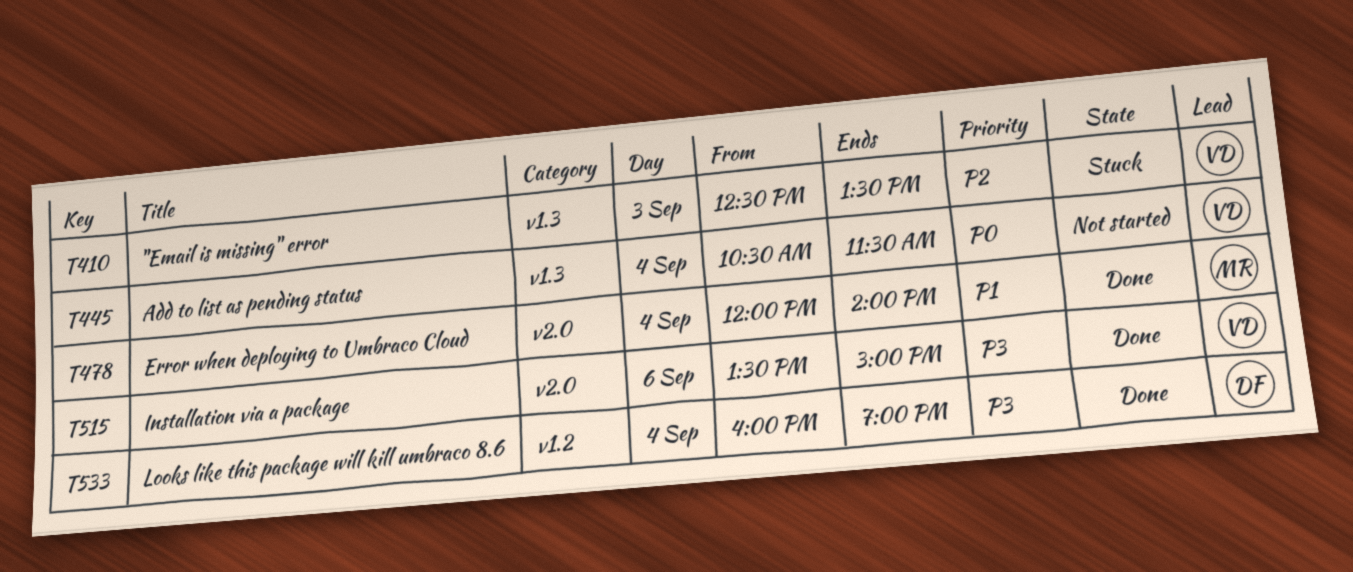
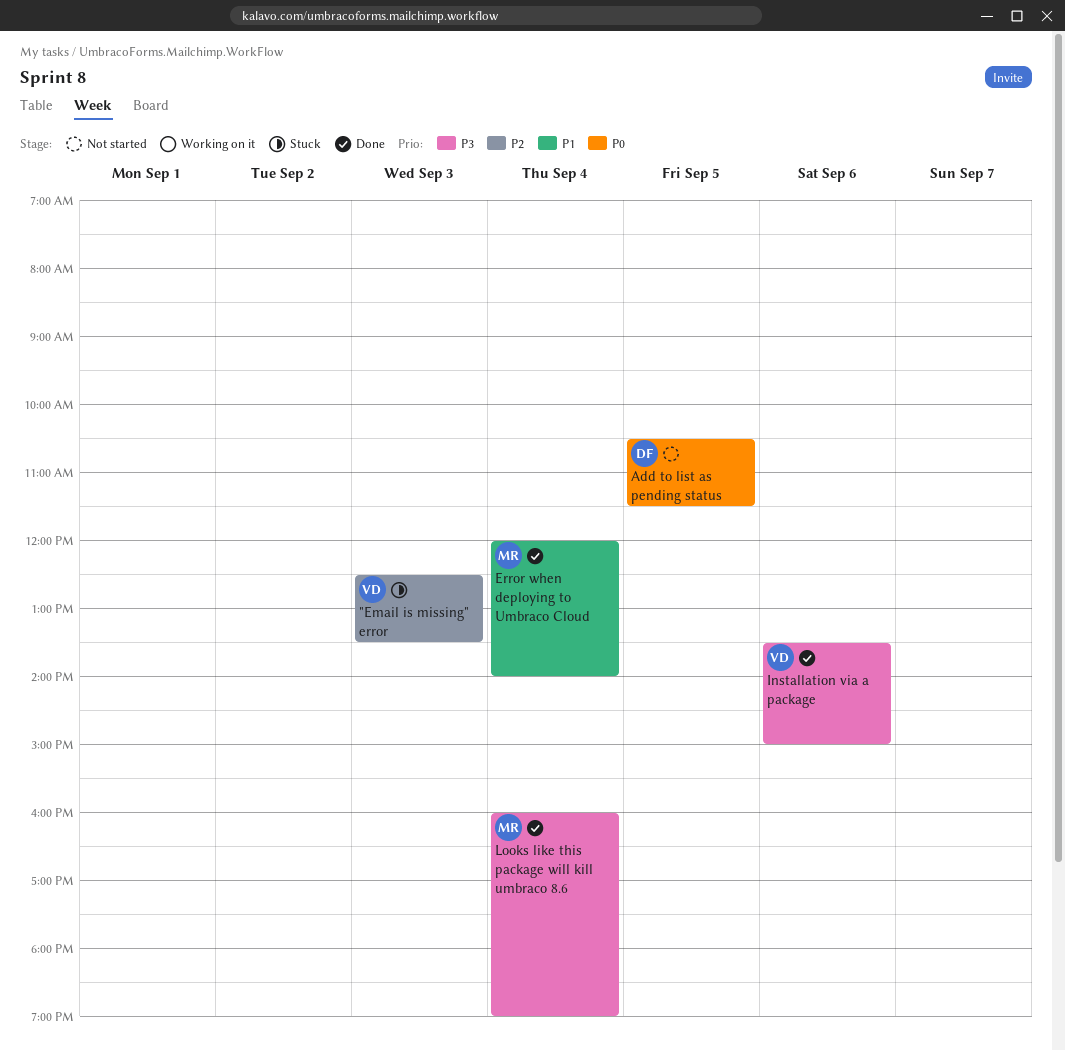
Add to list as pending status, owner: VD -> DF
Add to list as pending status, day: Sep 4 -> Sep 5
Looks like this package will kill umbraco 8.6, owner: DF -> MR

